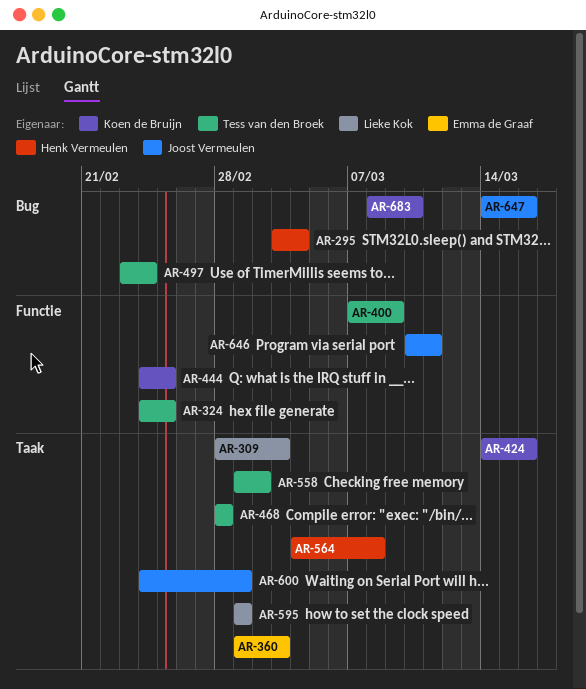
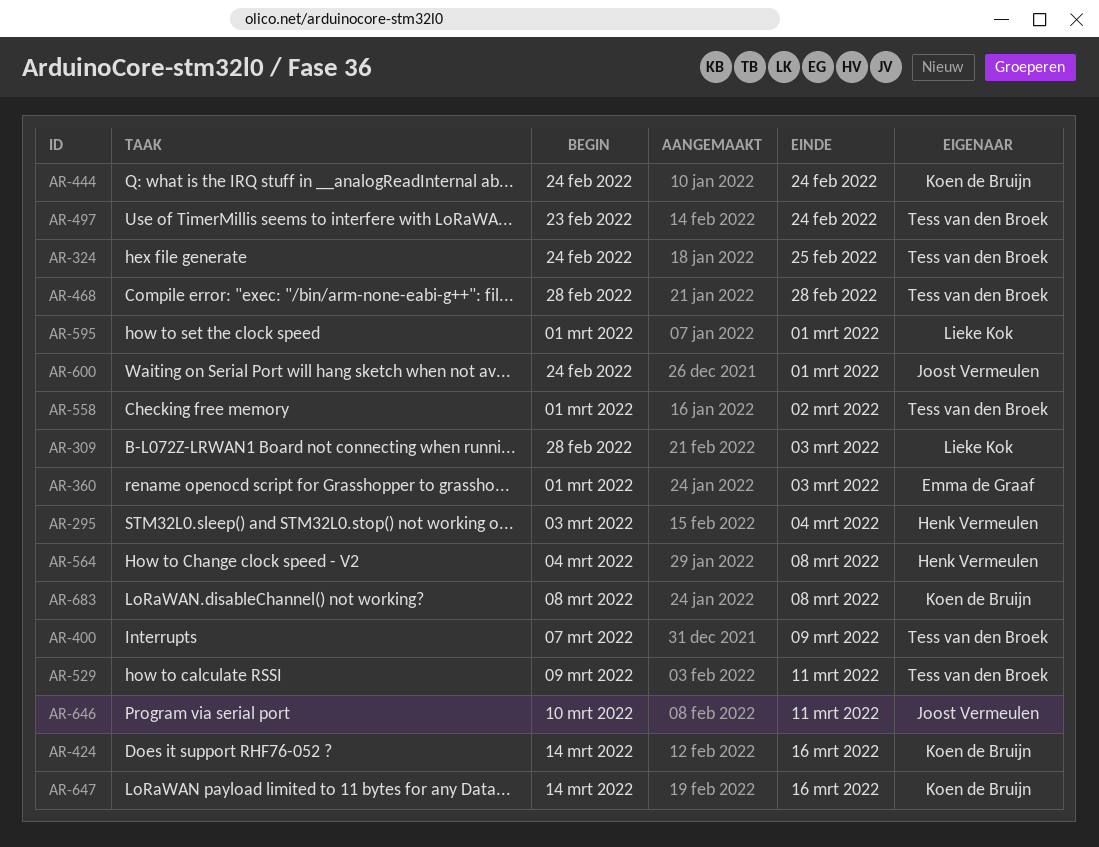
AR-444, due: Feb 25 -> Feb 24
AR-529: none -> present
AR-647, owner: Joost Vermeulen -> Koen de Bruijn
AR-683, due: Mar 10 -> Mar 8

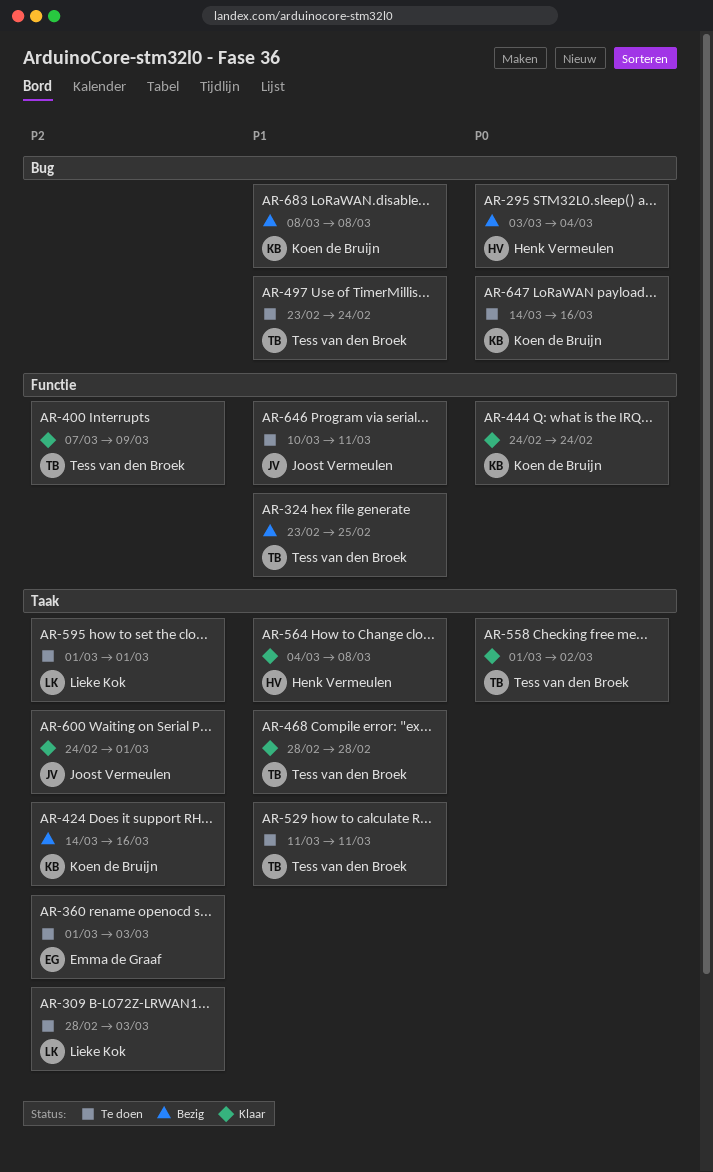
AR-324, start: Feb 24 -> Feb 23
AR-529, start: Mar 9 -> Mar 11

